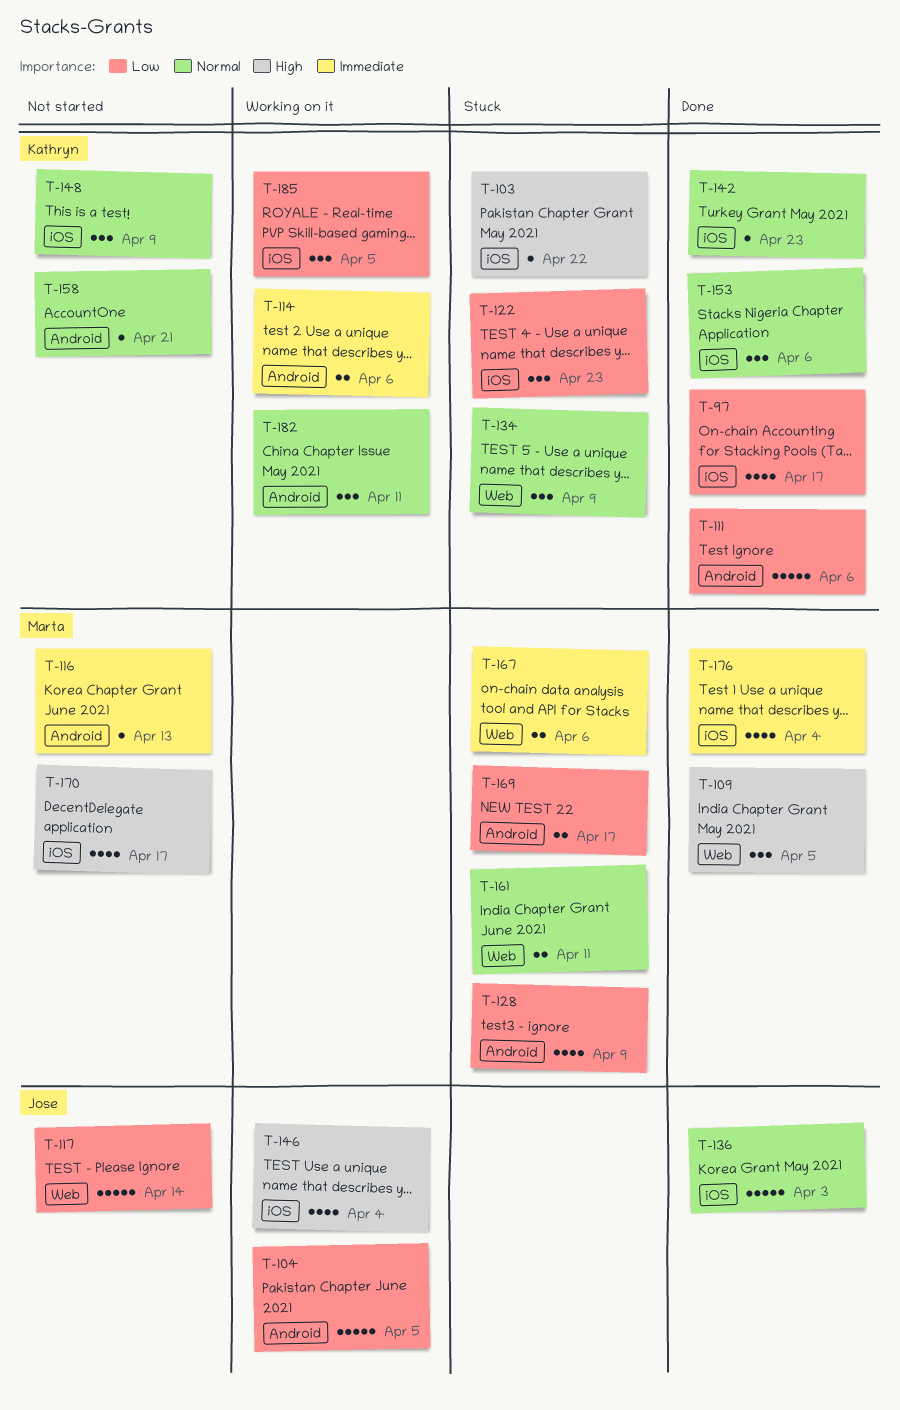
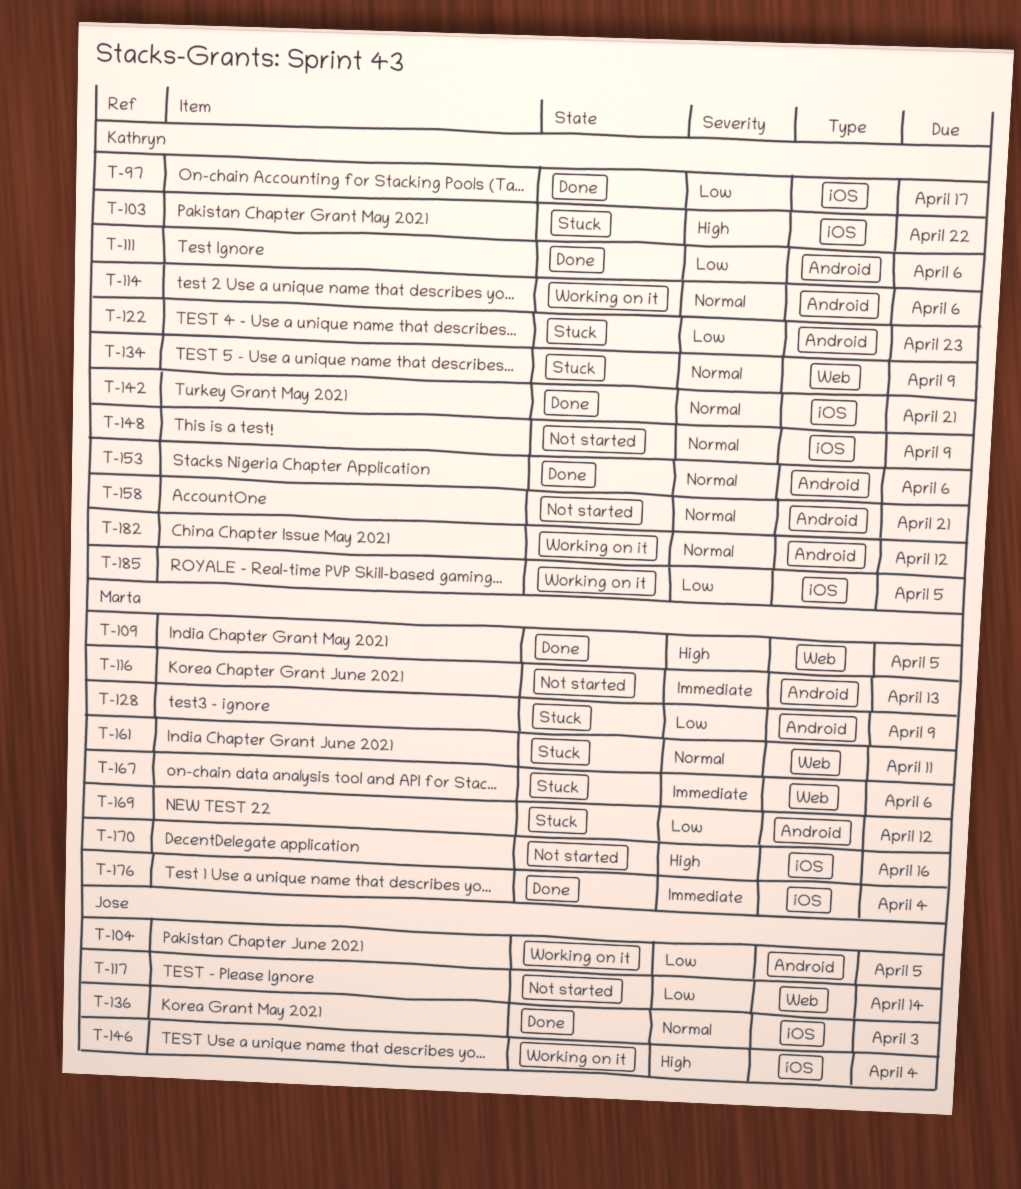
T-114, priority: Immediate -> Normal
T-122, label: iOS -> Android
T-142, due: Apr 23 -> Apr 21
T-153, label: iOS -> Android
T-169, due: Apr 17 -> Apr 12
T-170, due: Apr 17 -> Apr 16
T-182, due: Apr 11 -> Apr 12

